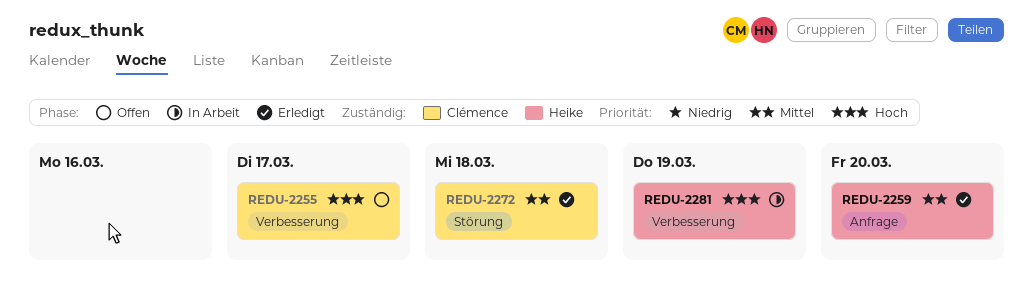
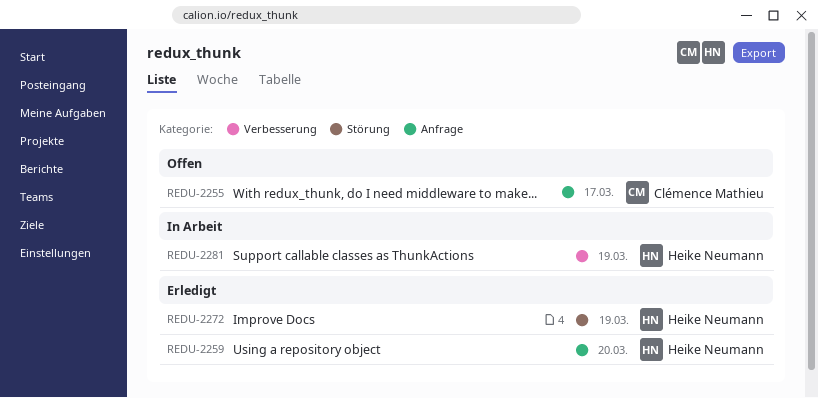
REDU-2255, label: Verbesserung -> Anfrage
REDU-2272, owner: Clémence Mathieu -> Heike Neumann
REDU-2272, due: Mar 18 -> Mar 19

